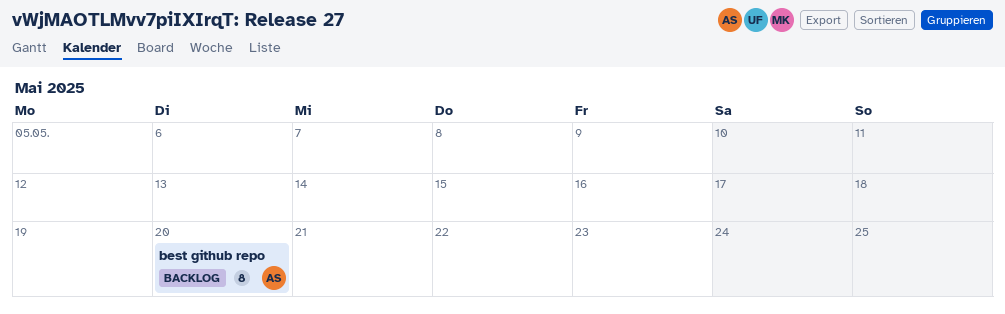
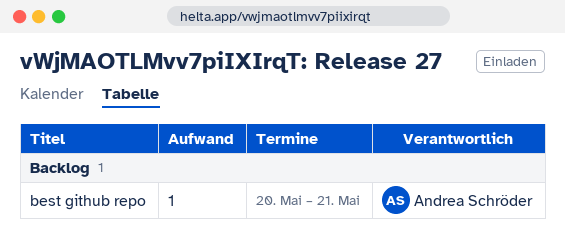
best github repo, estimate: 8 -> 1
best github repo, due: May 20 -> May 21

